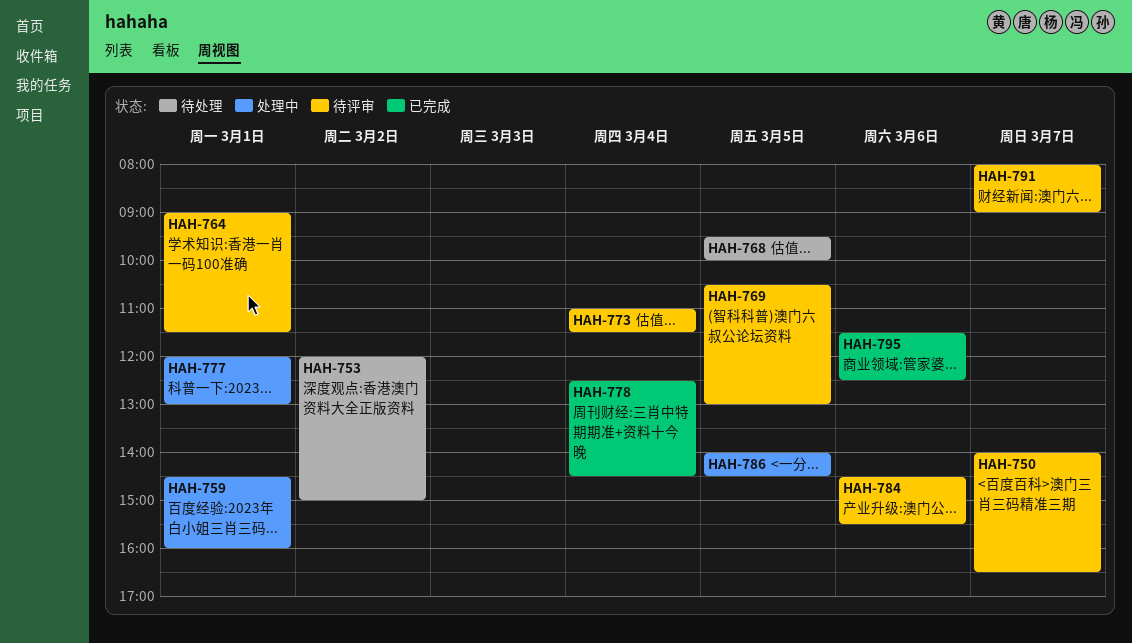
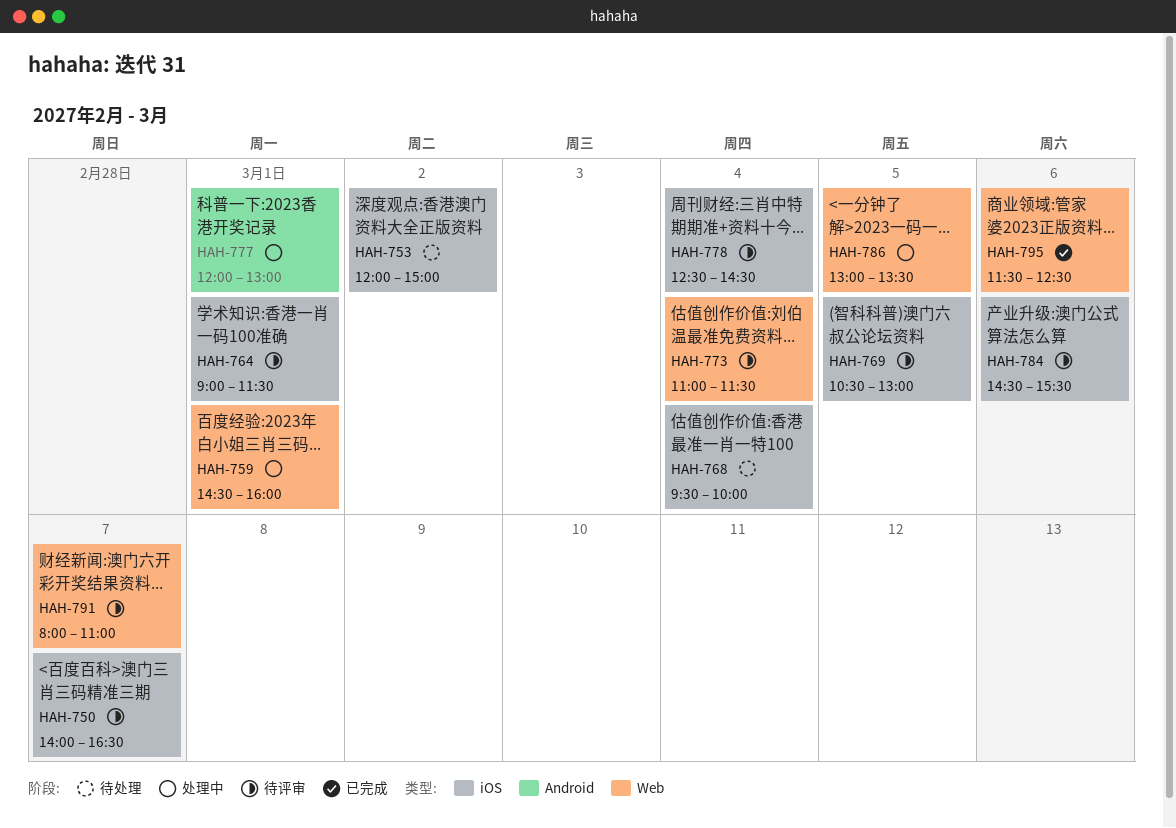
HAH-768, day: Mar 5 -> Mar 4
HAH-778, status: 已完成 -> 待评审
HAH-786, begins: 14:00 -> 13:00
HAH-786, ends: 14:30 -> 13:30
HAH-791, ends: 09:00 -> 11:00

